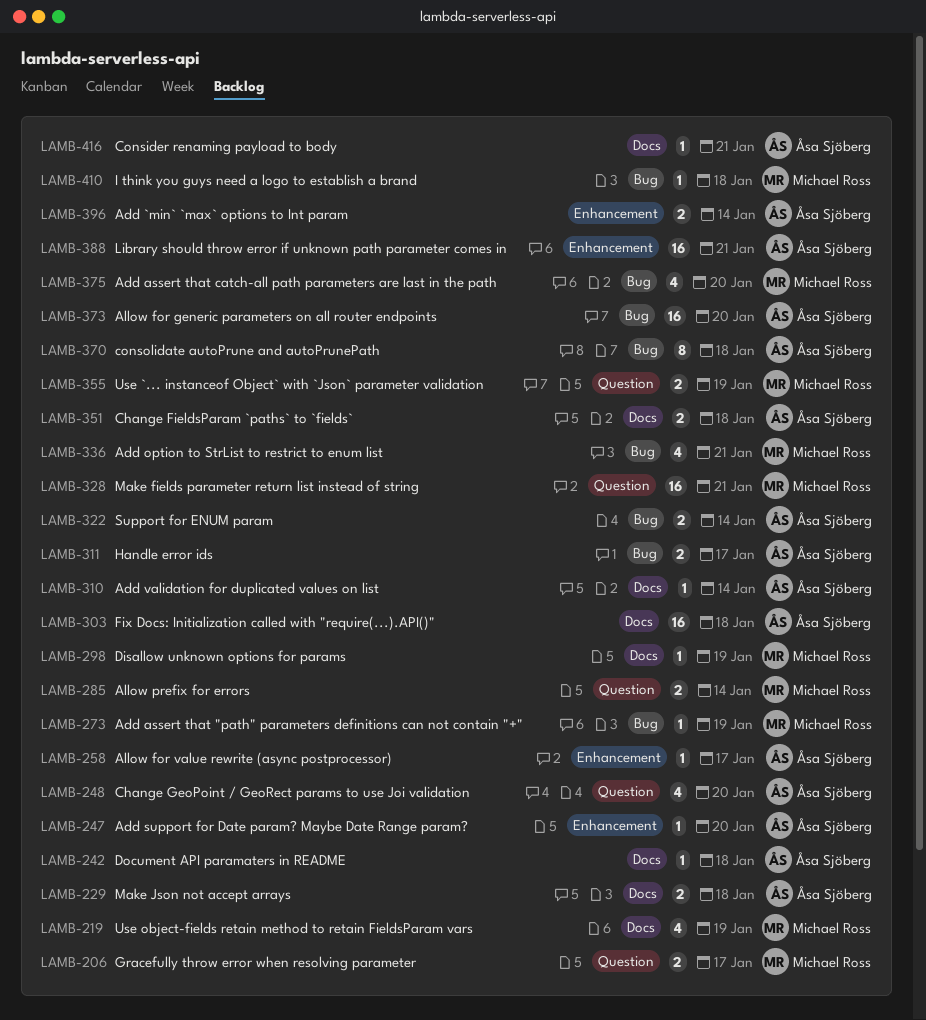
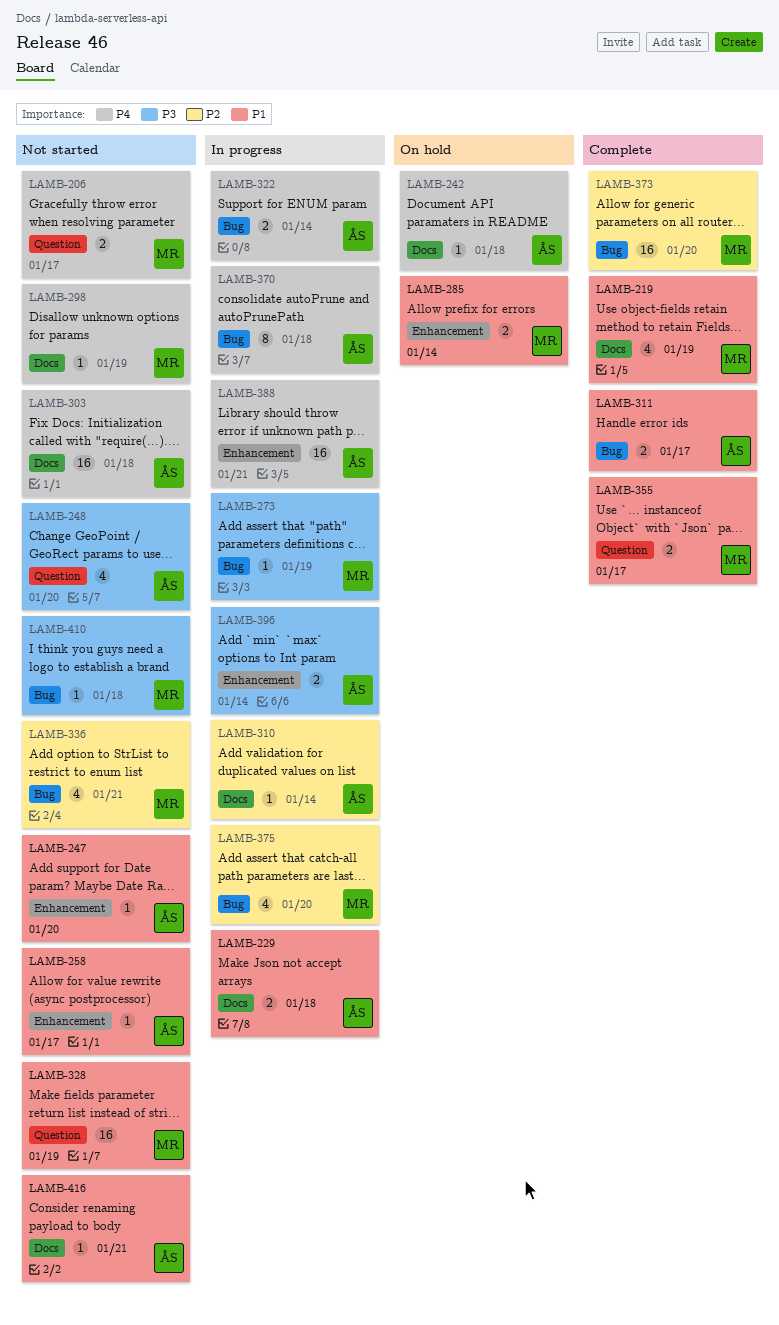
LAMB-285, label: Question -> Enhancement
LAMB-328, due: Jan 21 -> Jan 19
LAMB-351: present -> none
LAMB-355, due: Jan 19 -> Jan 17
LAMB-373, owner: Åsa Sjöberg -> Michael Ross

